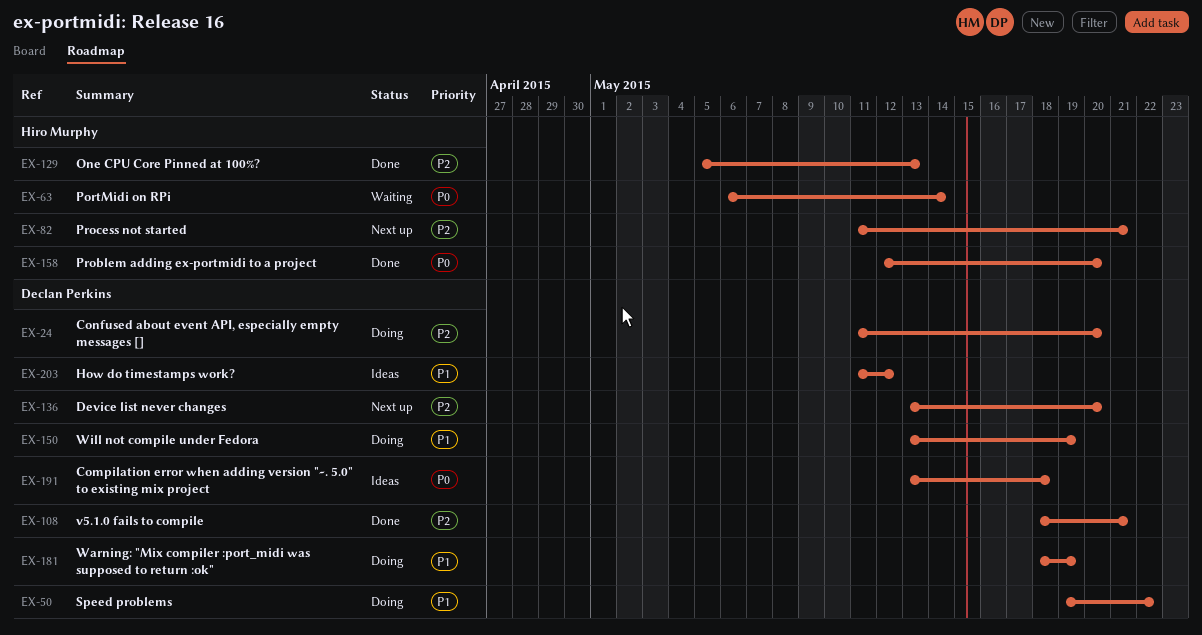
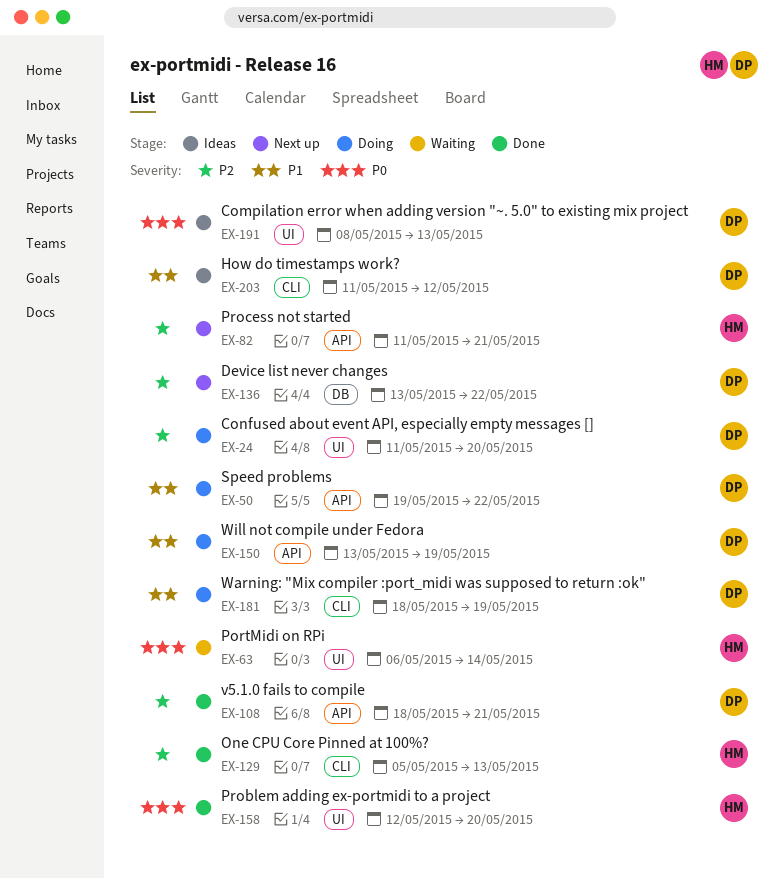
EX-136, due: May 20 -> May 22
EX-191, start: May 13 -> May 8
EX-191, due: May 18 -> May 13

